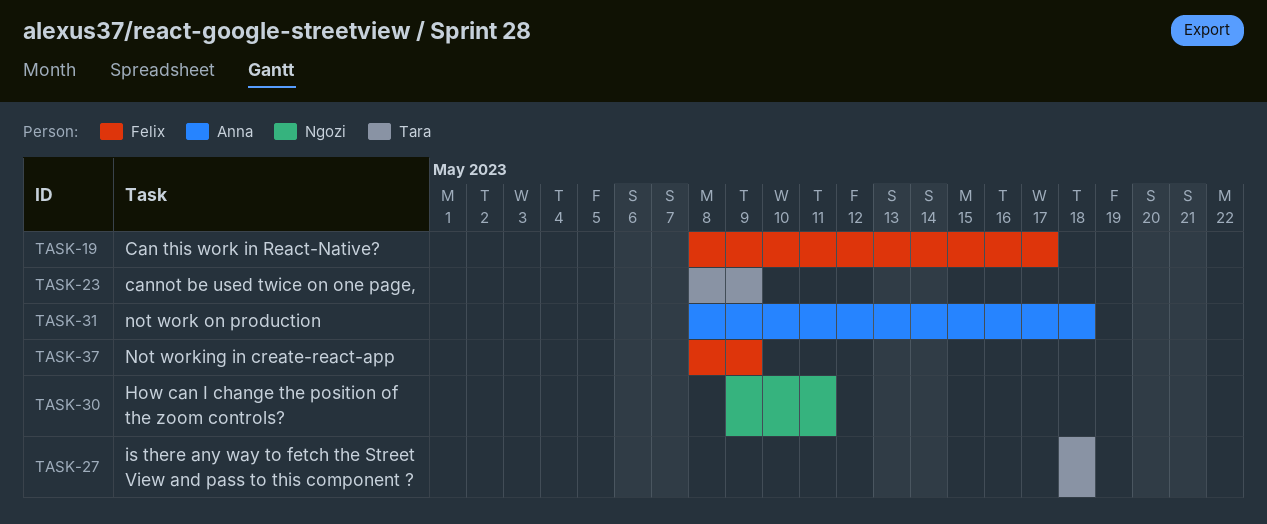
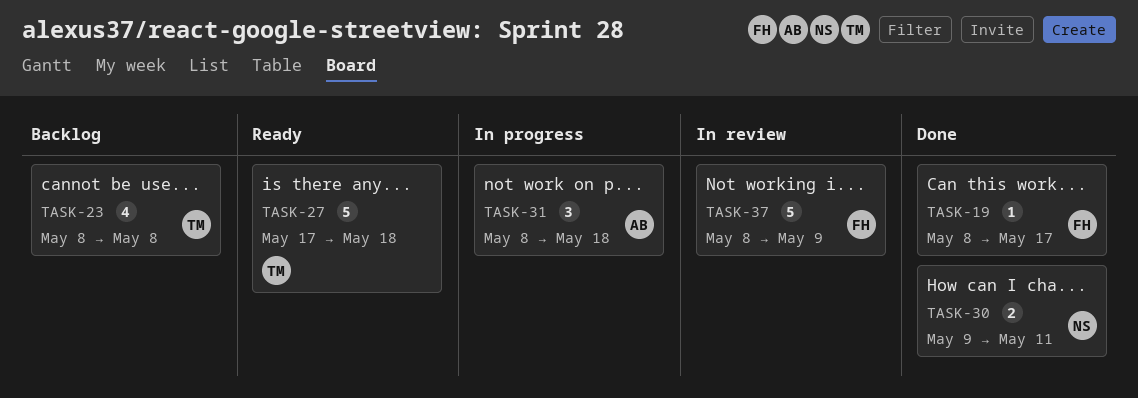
TASK-23, due: May 9 -> May 8
TASK-27, start: May 18 -> May 17

